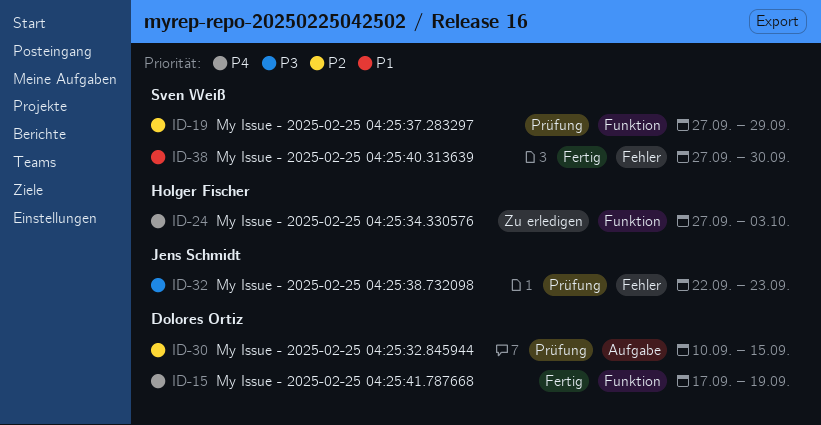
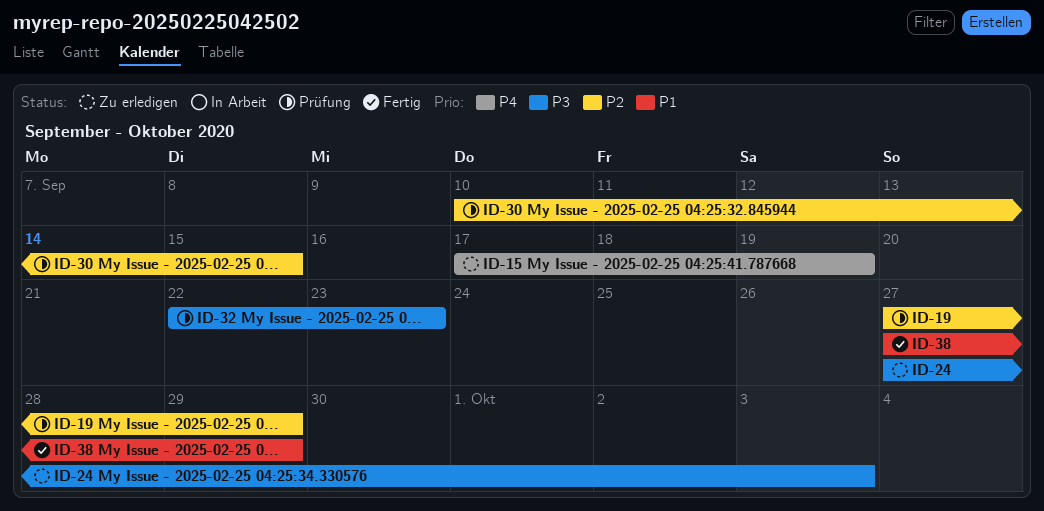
ID-15, status: Fertig -> Zu erledigen
ID-24, priority: P4 -> P3
ID-38, due: Sep 30 -> Sep 29

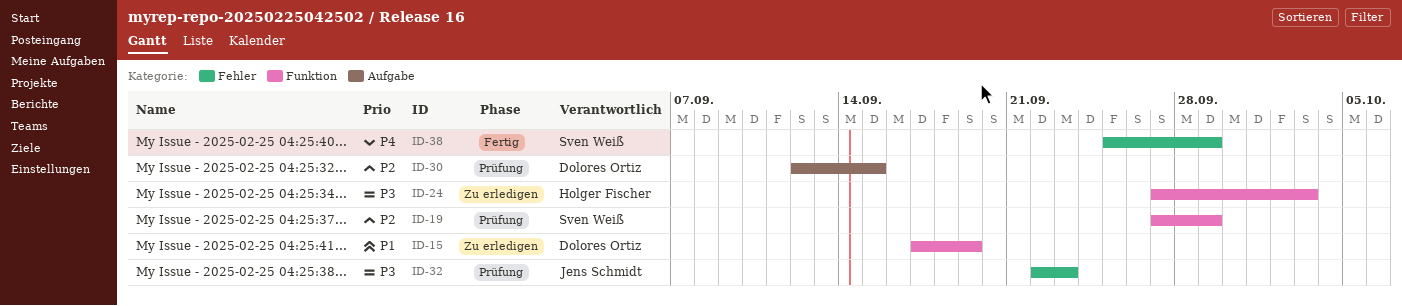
ID-15, priority: P4 -> P1
ID-30, start: Sep 10 -> Sep 12
ID-38, priority: P1 -> P4
ID-38, start: Sep 27 -> Sep 25

